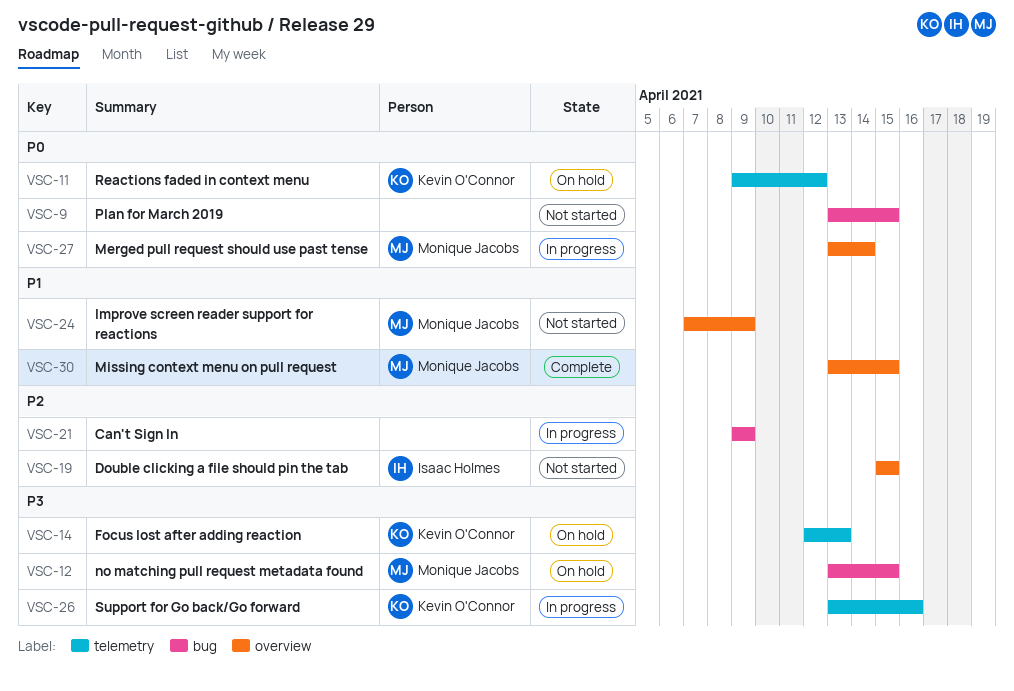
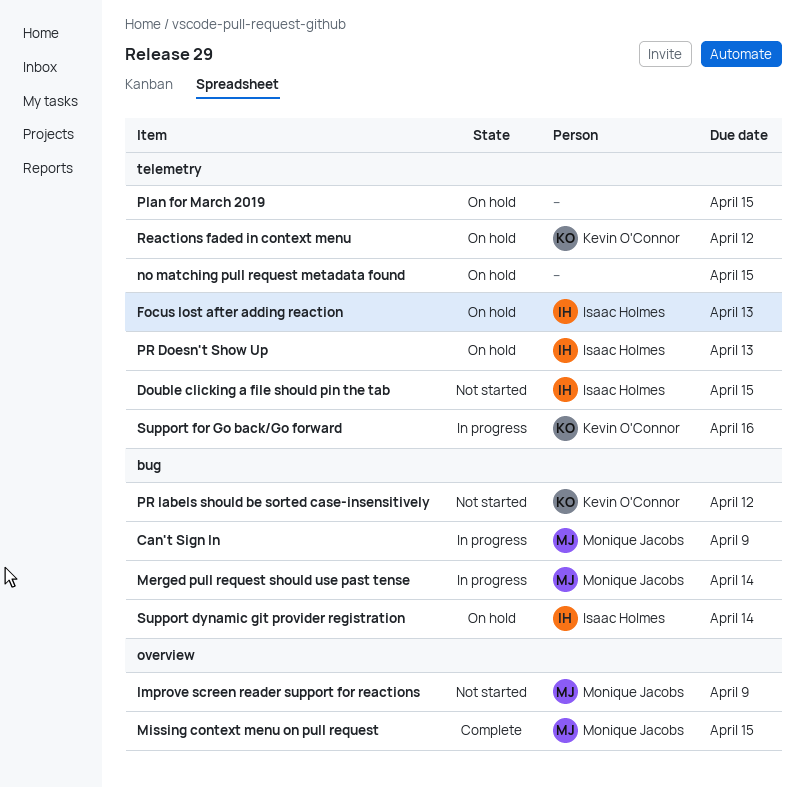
Can't Sign In, owner: none -> Monique Jacobs
Double clicking a file should pin the tab, label: overview -> telemetry
Focus lost after adding reaction, owner: Kevin O'Connor -> Isaac Holmes
Merged pull request should use past tense, label: overview -> bug
no matching pull request metadata found, owner: Monique Jacobs -> none
no matching pull request metadata found, label: bug -> telemetry
Plan for March 2019, status: Not started -> On hold
Plan for March 2019, label: bug -> telemetry
PR Doesn't Show Up: none -> present
PR labels should be sorted case-insensitively: none -> present
Support dynamic git provider registration: none -> present

